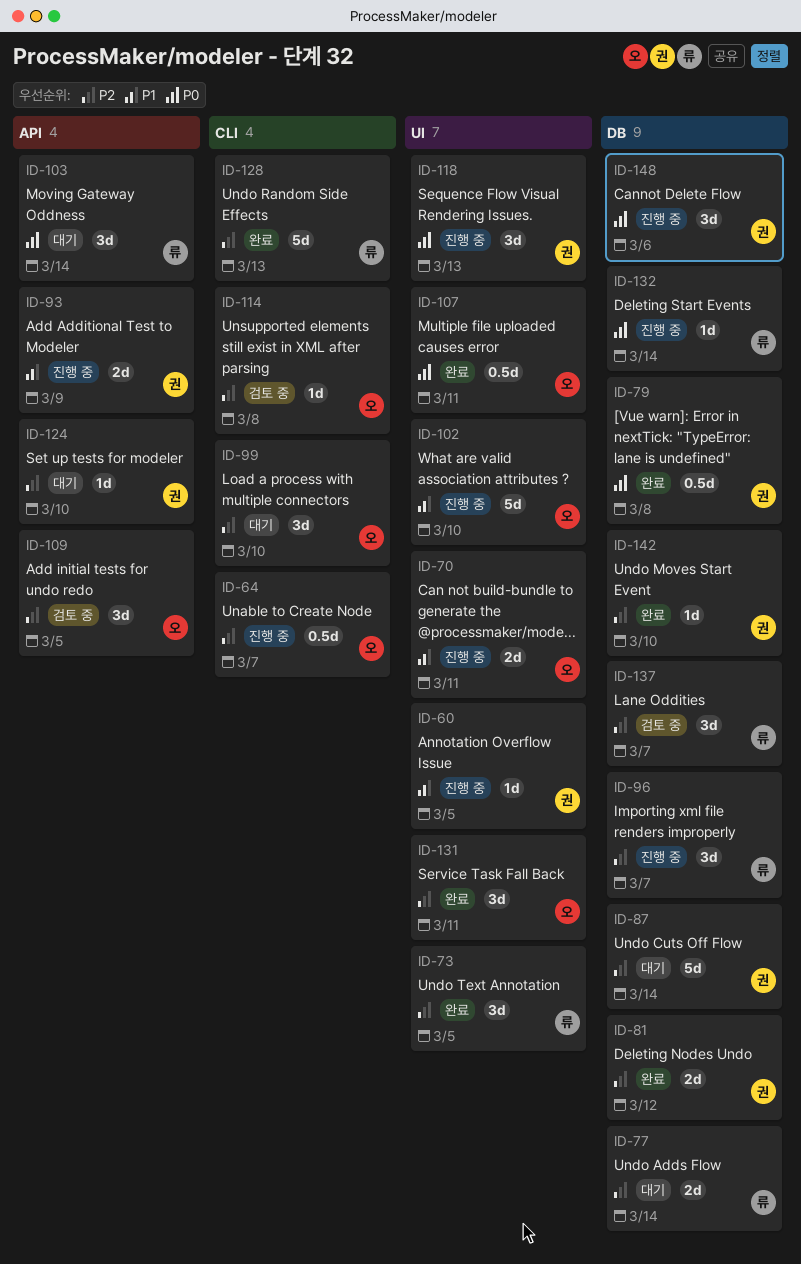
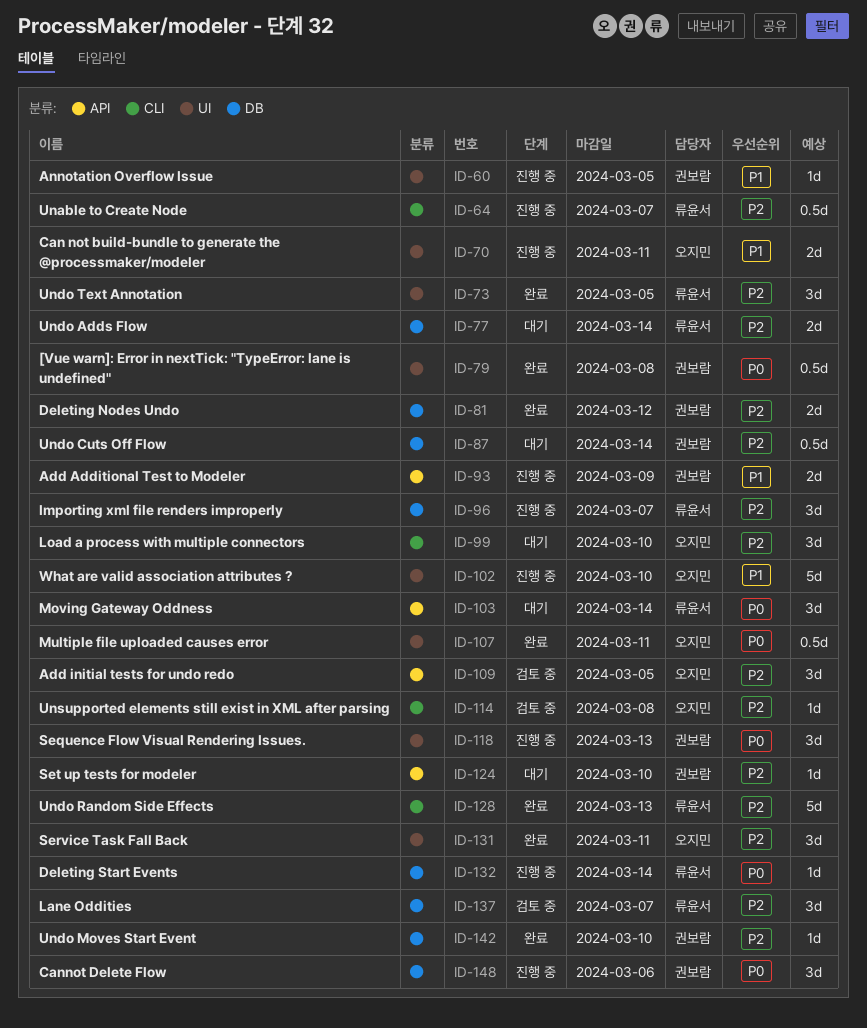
ID-64, owner: 오지민 -> 류윤서
ID-79, label: DB -> UI
ID-87, estimate: 5d -> 0.5d

